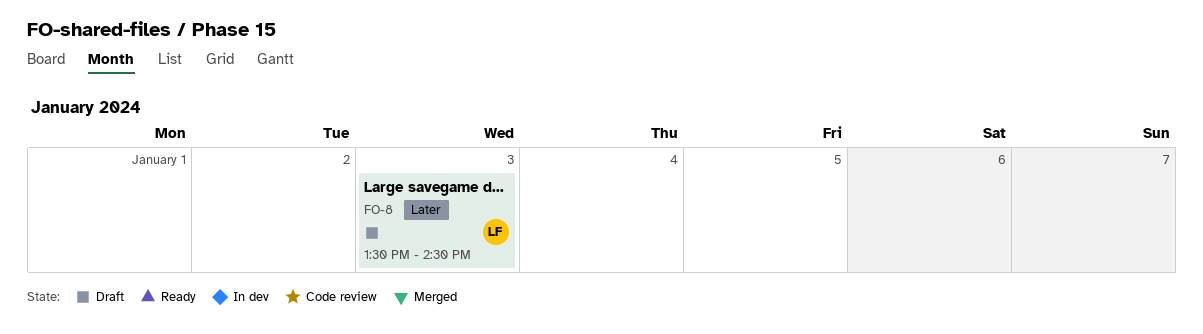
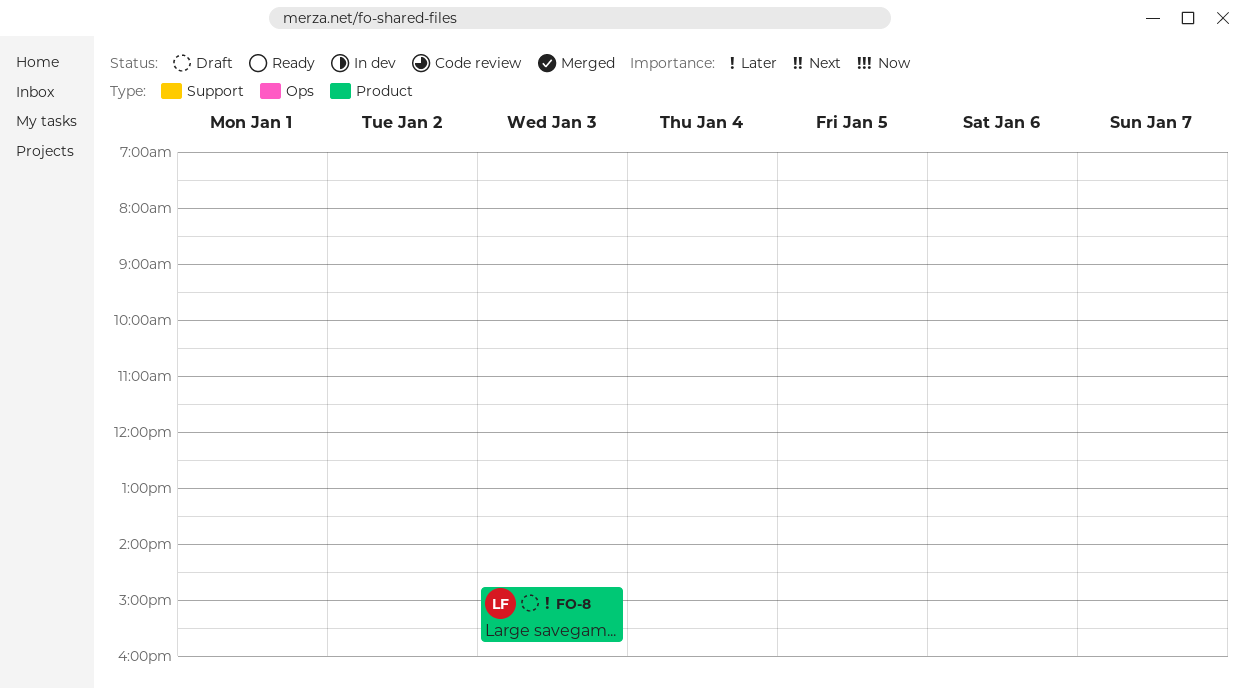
FO-8, begins: 13:30 -> 14:45
FO-8, ends: 14:30 -> 15:45

